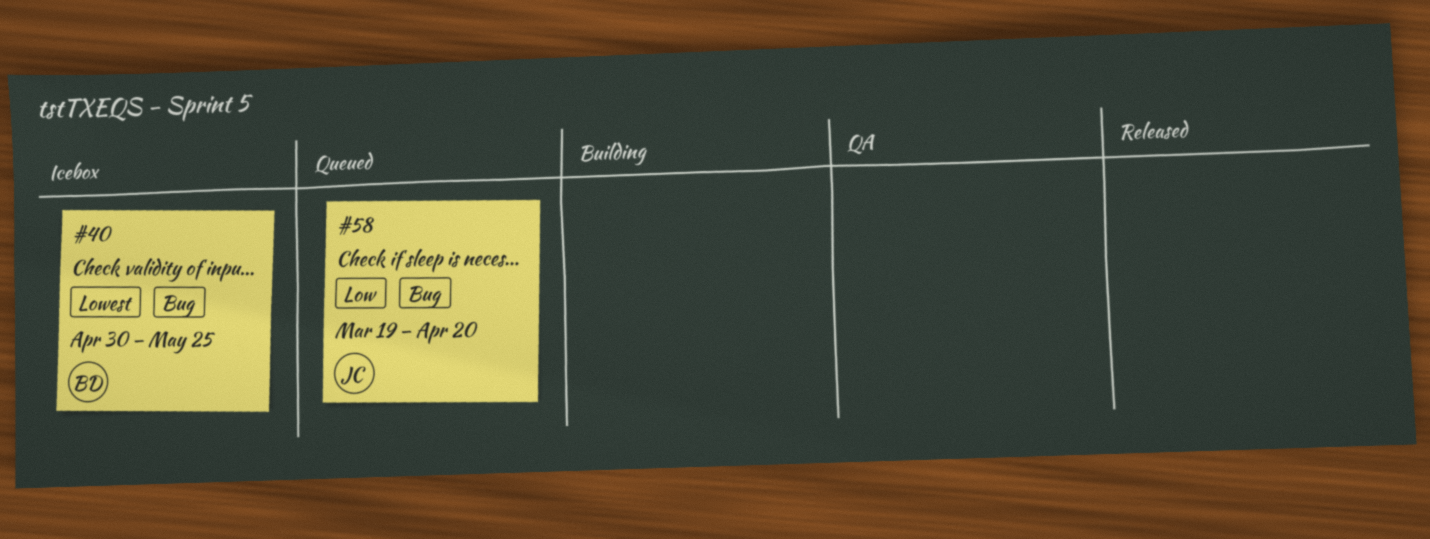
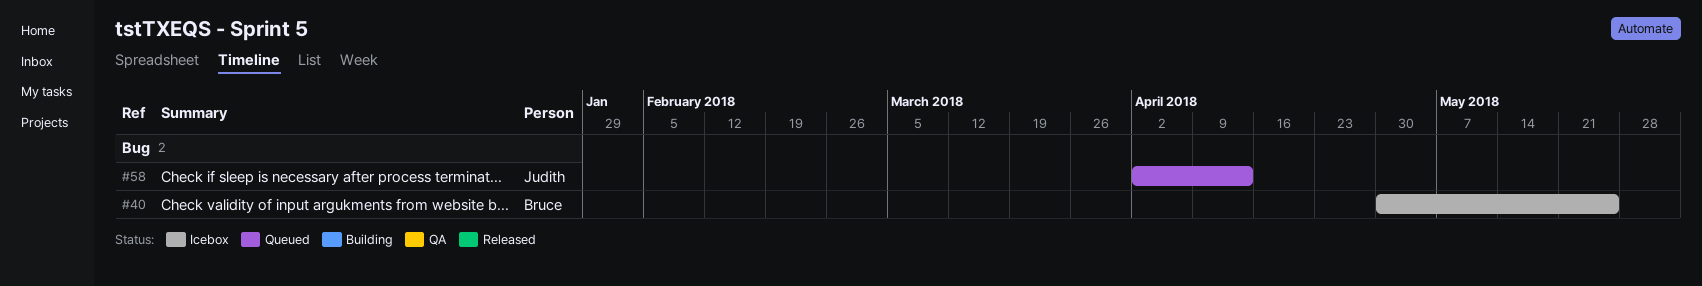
#58, start: Mar 19 -> Apr 2
#58, due: Apr 20 -> Apr 13

